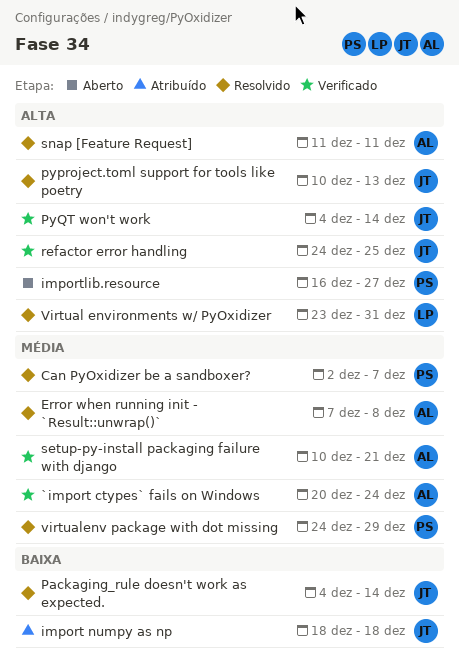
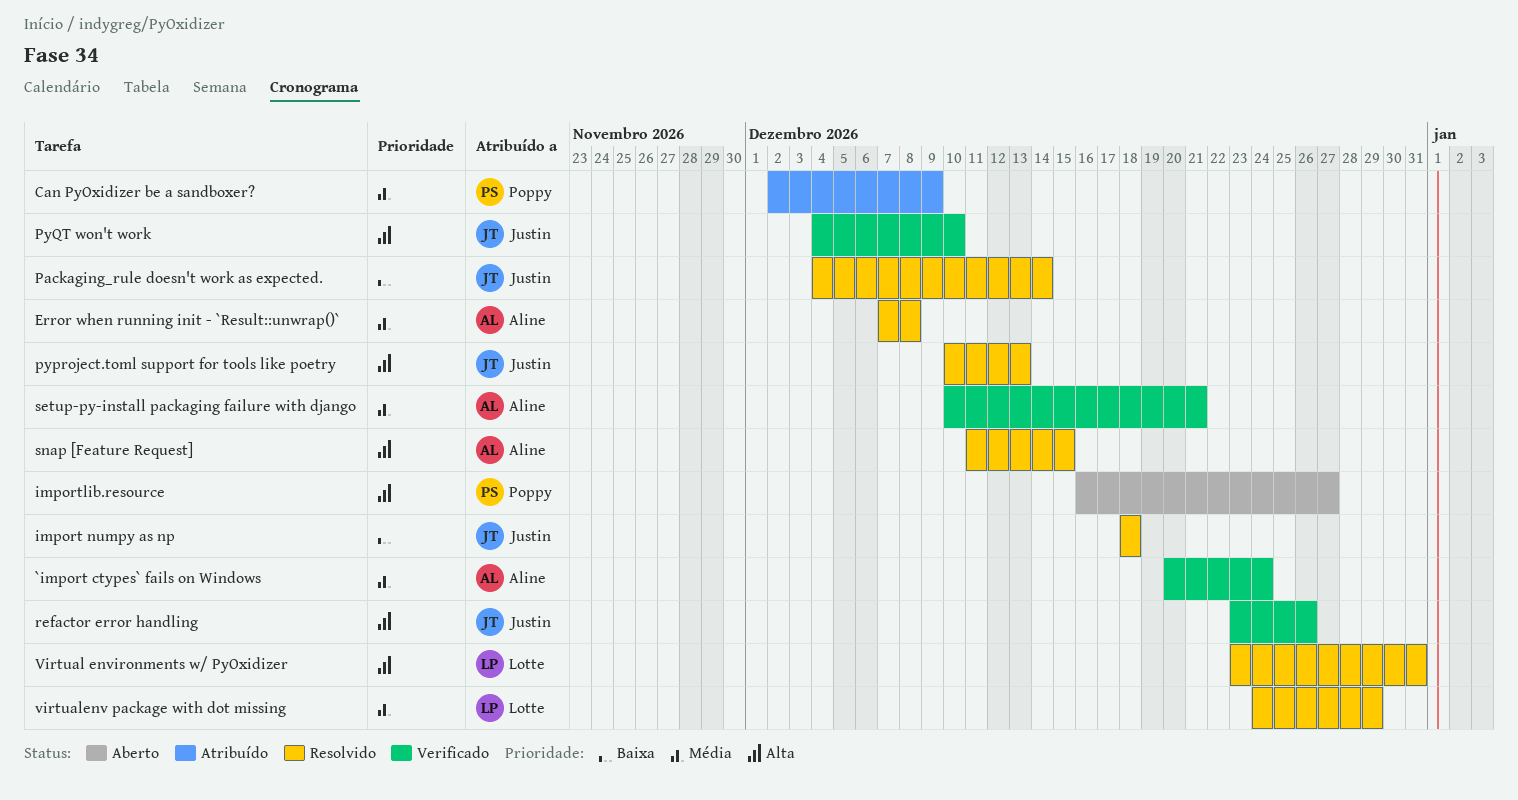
Can PyOxidizer be a sandboxer?, status: Resolvido -> Atribuído
Can PyOxidizer be a sandboxer?, due: Dec 7 -> Dec 9
import numpy as np, status: Atribuído -> Resolvido
PyQT won't work, due: Dec 14 -> Dec 10
refactor error handling, start: Dec 24 -> Dec 23
refactor error handling, due: Dec 25 -> Dec 26
snap [Feature Request], due: Dec 11 -> Dec 15
virtualenv package with dot missing, owner: Poppy -> Lotte

